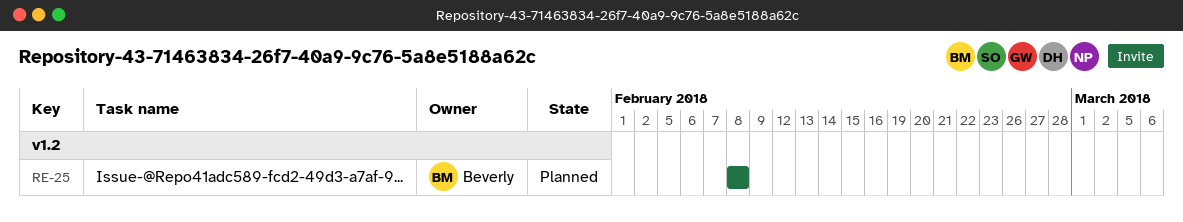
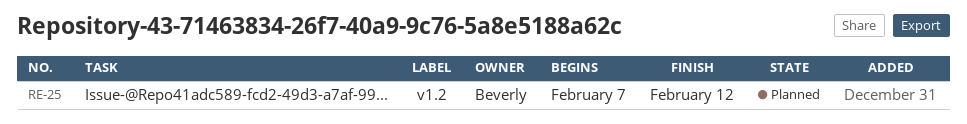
RE-25, start: Feb 8 -> Feb 7
RE-25, due: Feb 8 -> Feb 12

